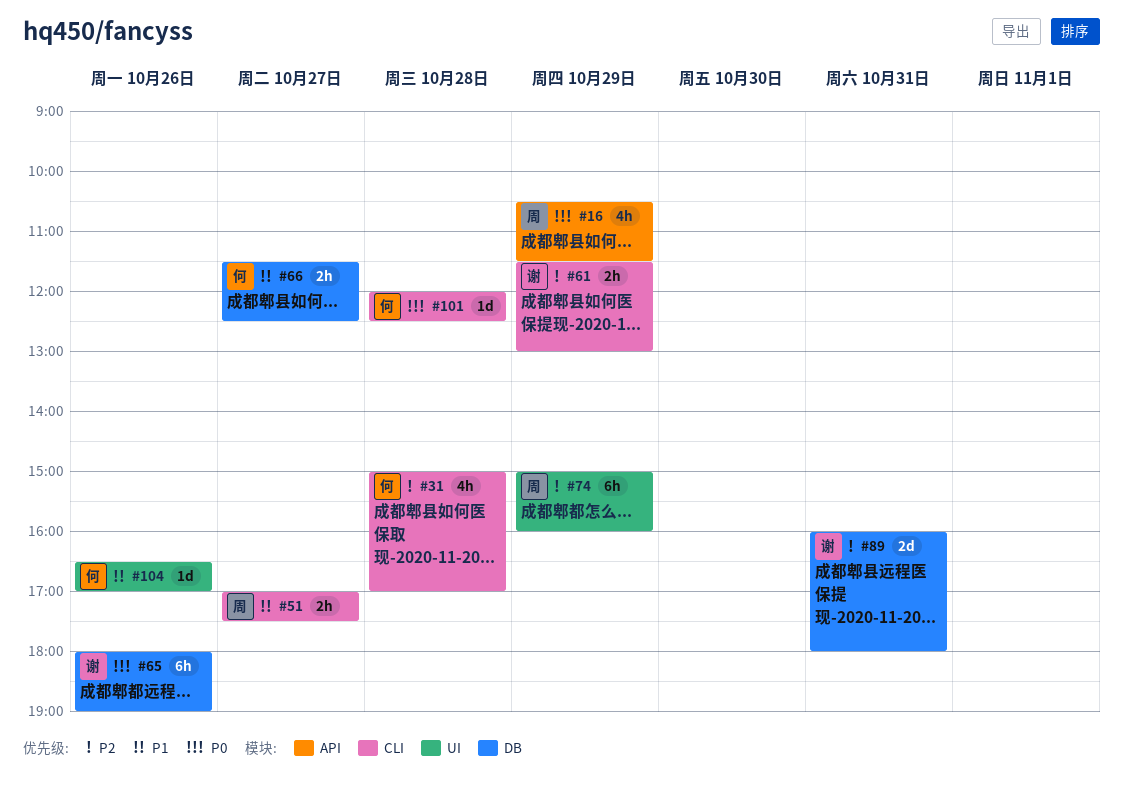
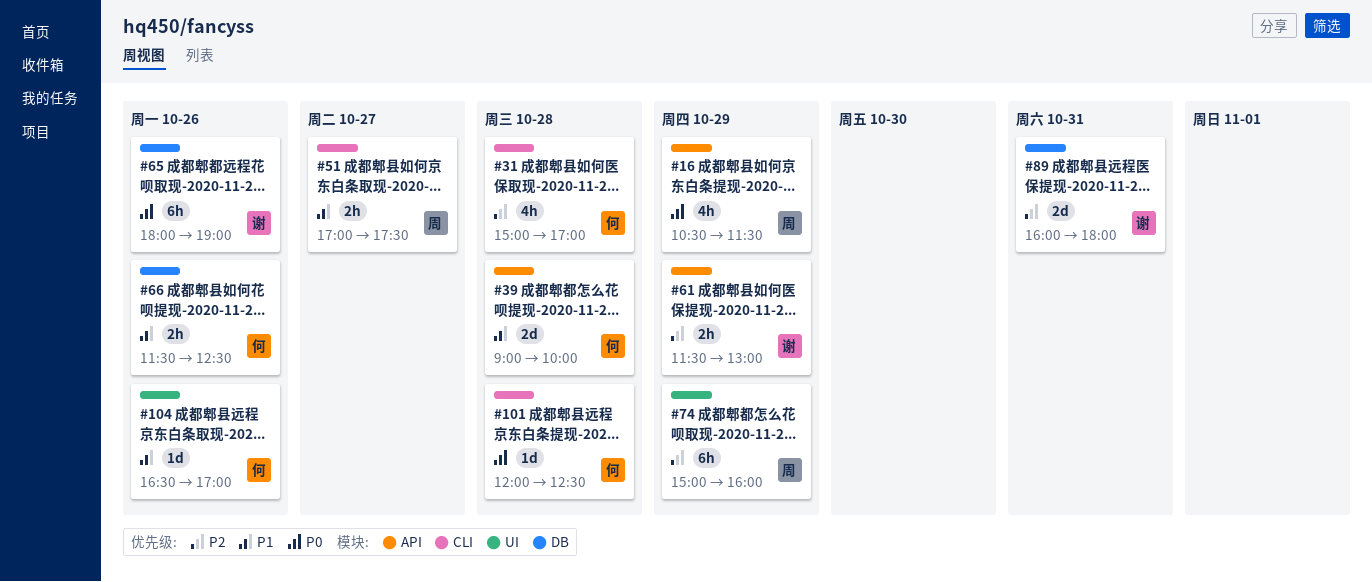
#39: none -> present
#61, label: CLI -> API
#66, day: Oct 27 -> Oct 26

